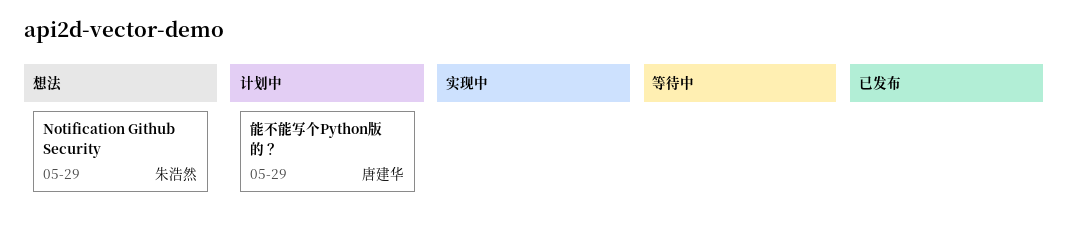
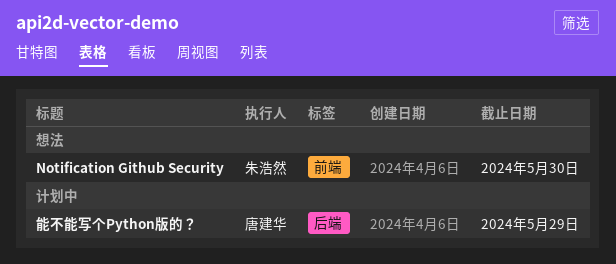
Notification Github Security, due: May 29 -> May 30

